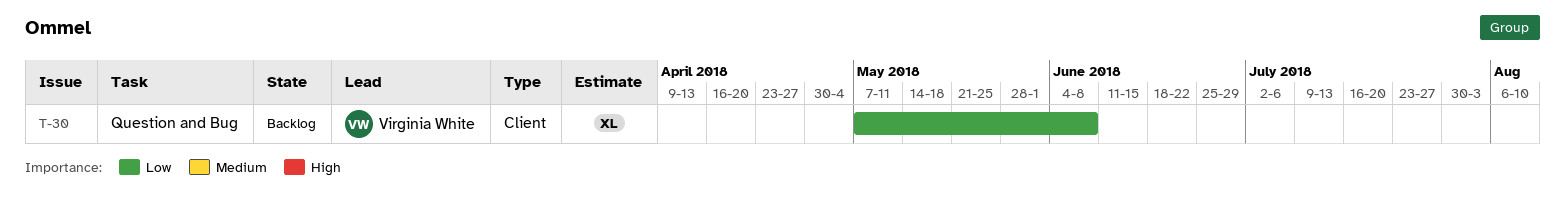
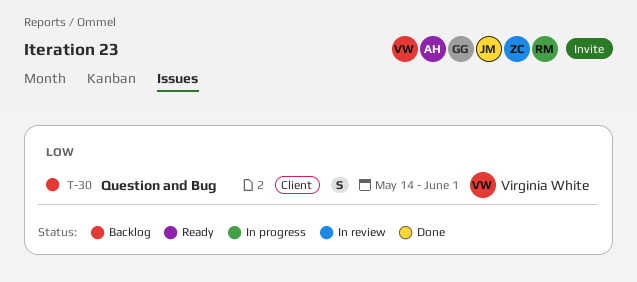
T-30, estimate: XL -> S
T-30, start: May 7 -> May 14
T-30, due: Jun 8 -> Jun 1

